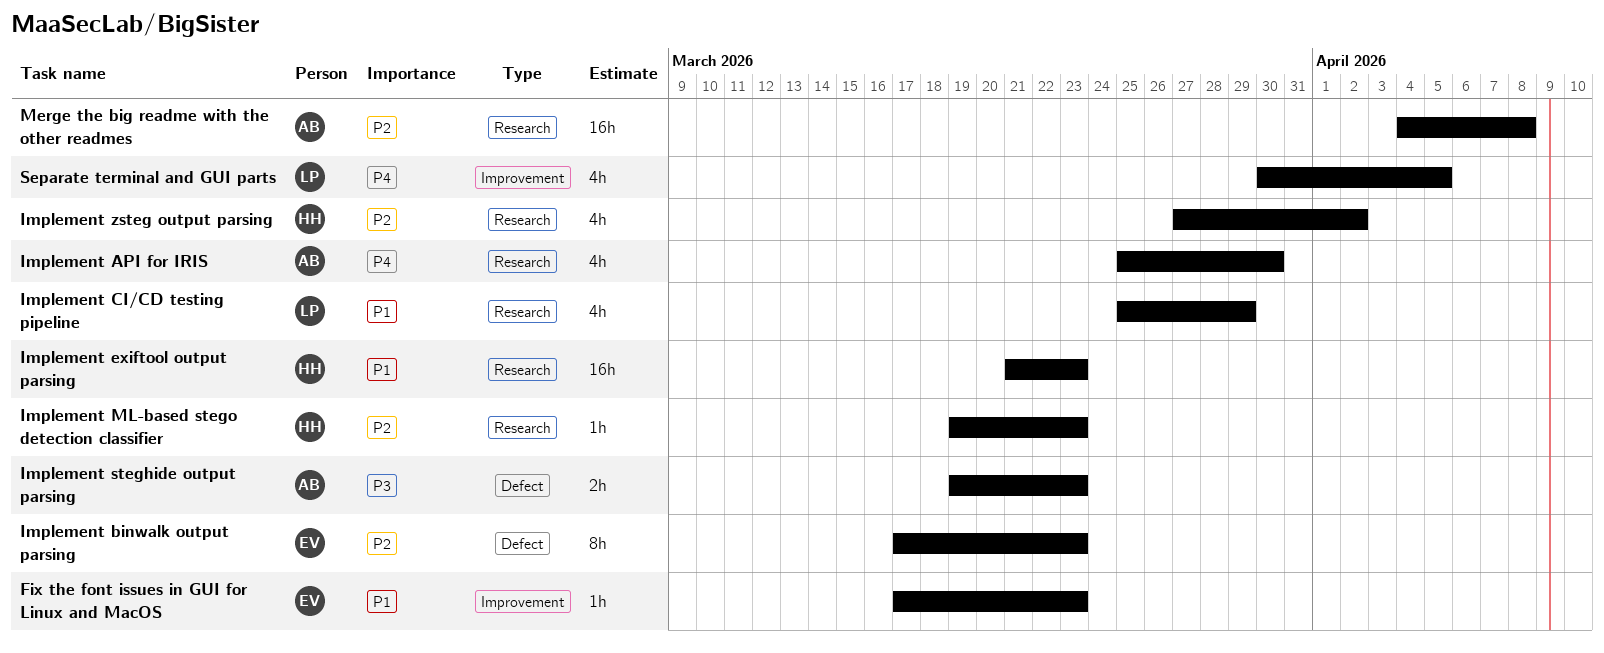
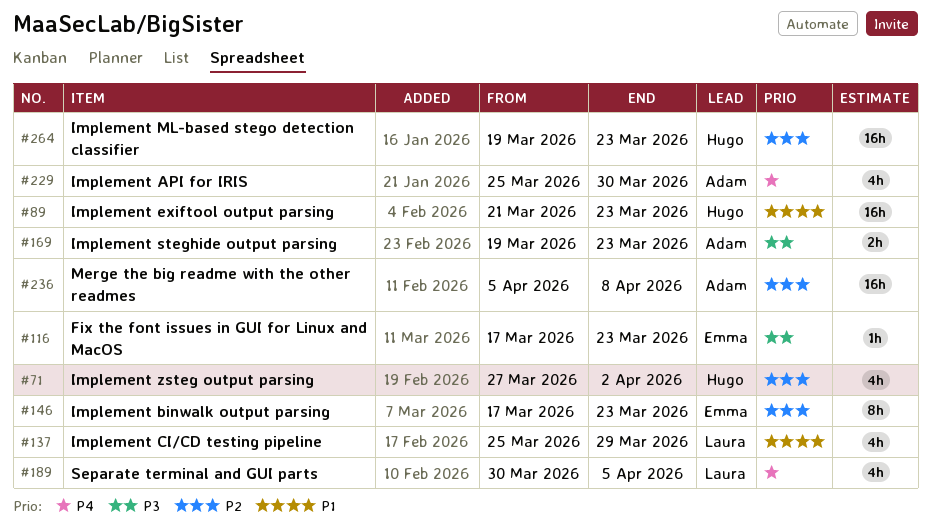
Fix the font issues in GUI for Linux and MacOS, priority: P1 -> P3
Implement ML-based stego detection classifier, estimate: 1h -> 16h
Merge the big readme with the other readmes, start: Apr 4 -> Apr 5

